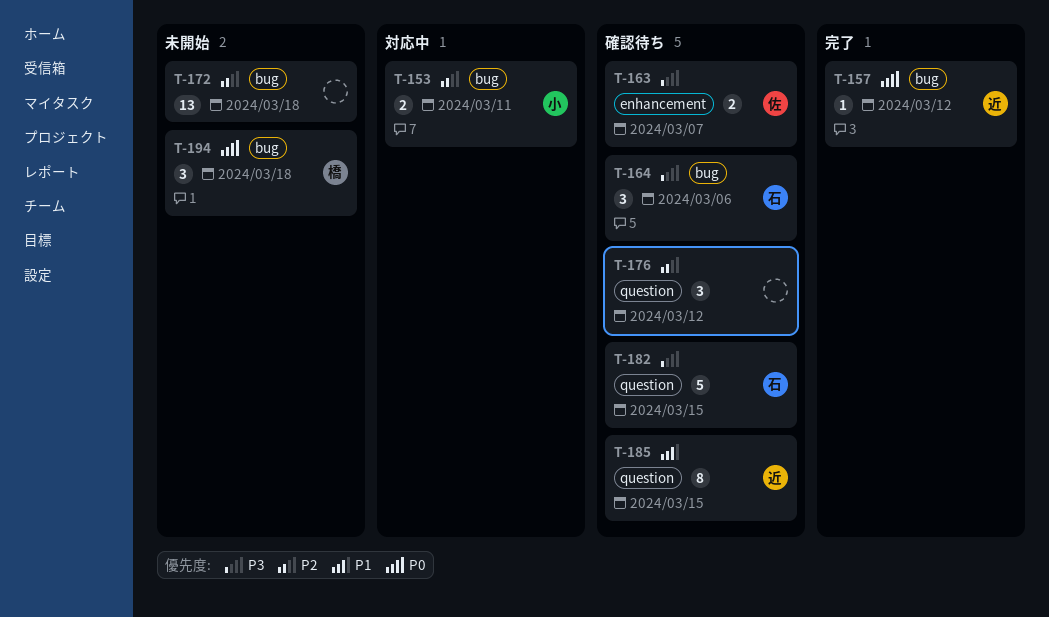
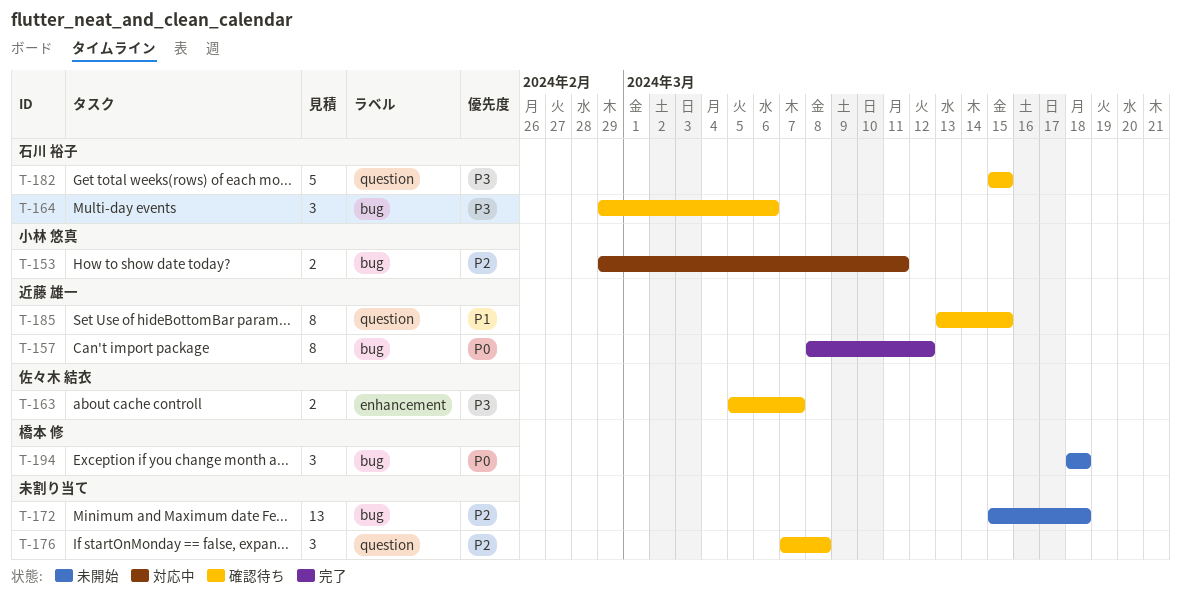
T-157, estimate: 1 -> 8
T-176, due: Mar 12 -> Mar 8

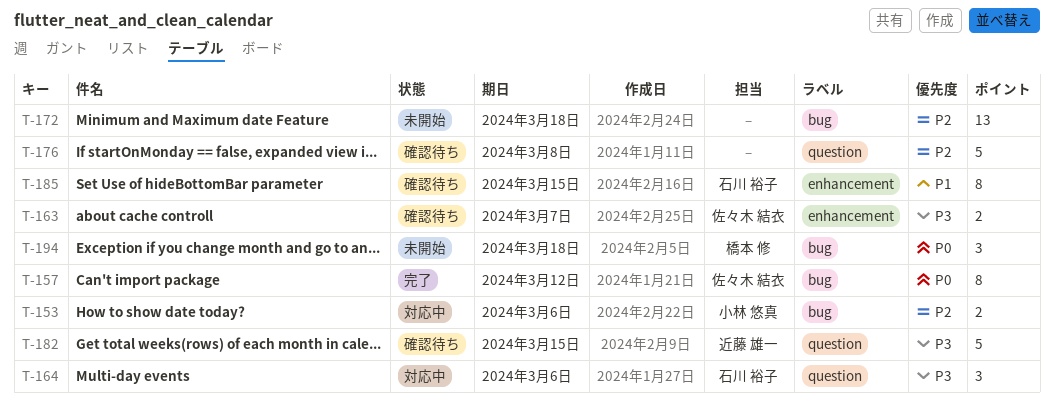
T-153, due: Mar 11 -> Mar 6
T-157, owner: 近藤 雄一 -> 佐々木 結衣
T-164, status: 確認待ち -> 対応中
T-164, label: bug -> question
T-176, estimate: 3 -> 5
T-182, owner: 石川 裕子 -> 近藤 雄一
T-185, owner: 近藤 雄一 -> 石川 裕子
T-185, label: question -> enhancement

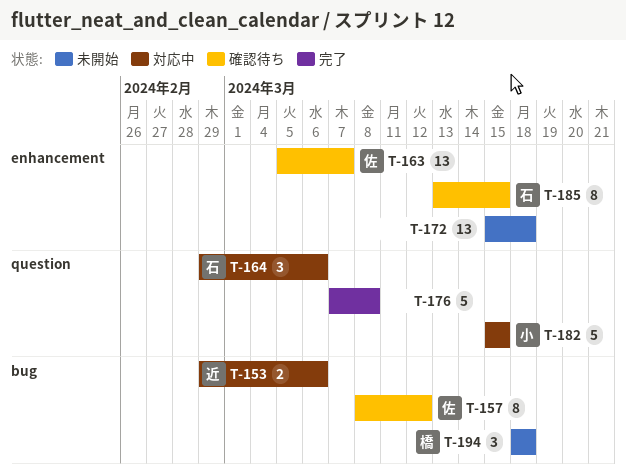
T-153, owner: 小林 悠真 -> 近藤 雄一
T-157, status: 完了 -> 確認待ち
T-163, estimate: 2 -> 13
T-172, label: bug -> enhancement
T-176, status: 確認待ち -> 完了
T-182, status: 確認待ち -> 対応中
T-182, owner: 近藤 雄一 -> 小林 悠真

